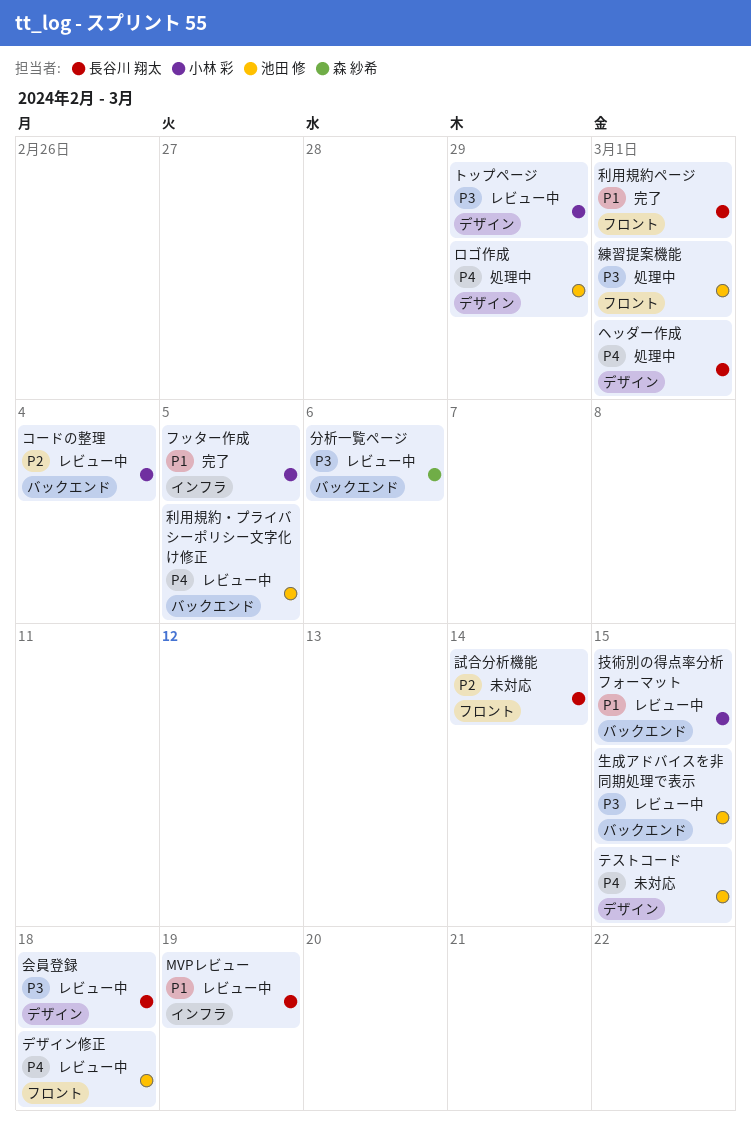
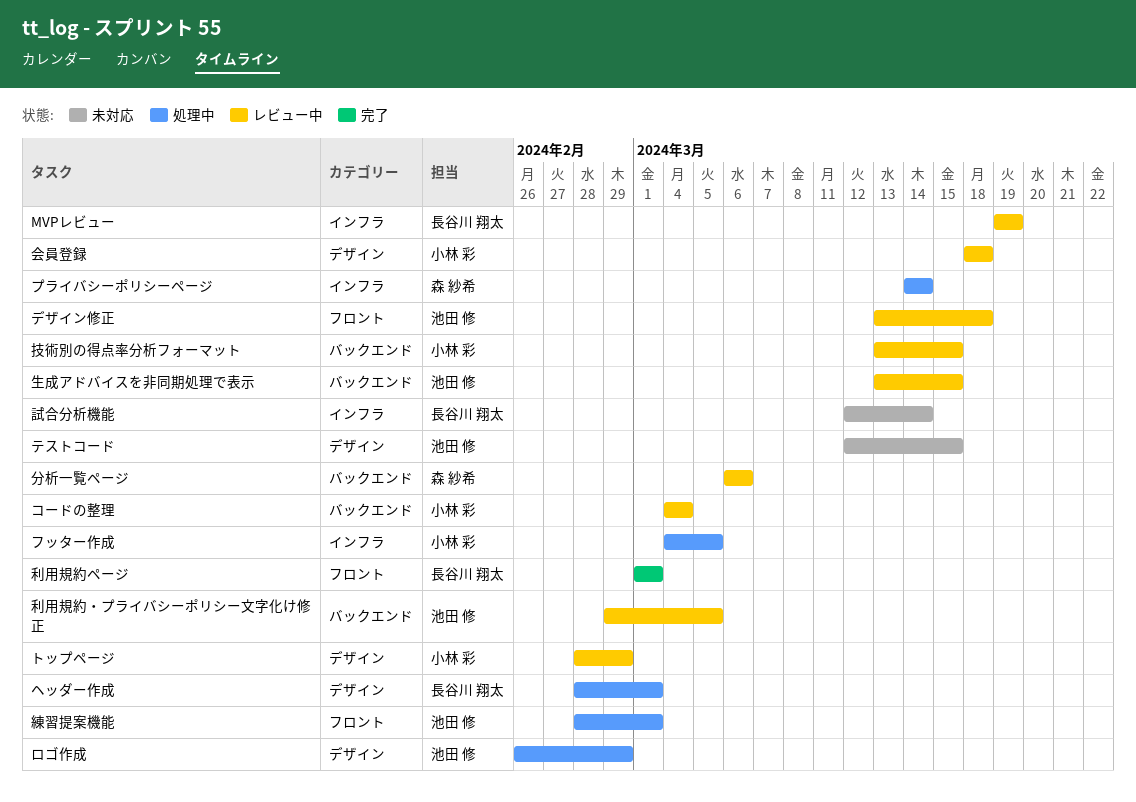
フッター作成, status: 完了 -> 処理中
プライバシーポリシーページ: none -> present
会員登録, owner: 長谷川 翔太 -> 小林 彩
試合分析機能, label: フロント -> インフラ

